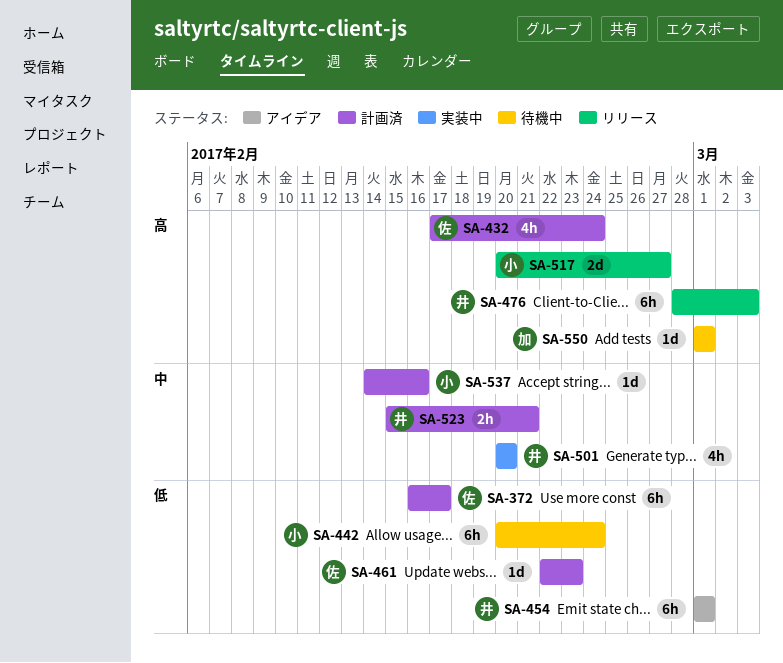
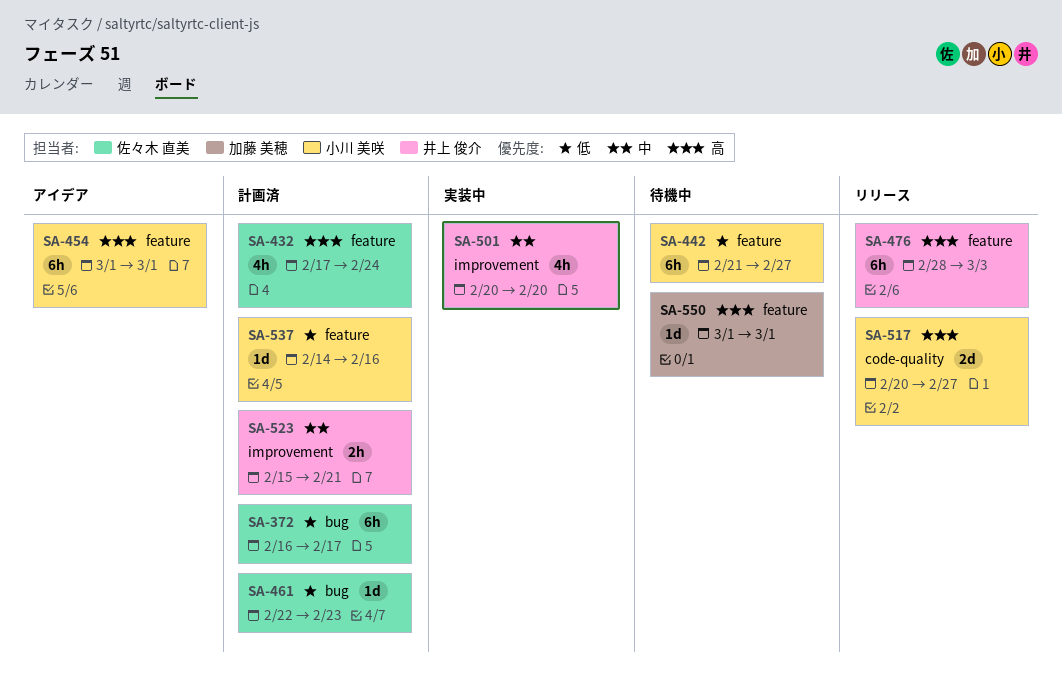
SA-442, start: Feb 20 -> Feb 21
SA-442, due: Feb 24 -> Feb 27
SA-454, owner: 井上 俊介 -> 小川 美咲
SA-454, priority: 低 -> 高
SA-537, priority: 中 -> 低

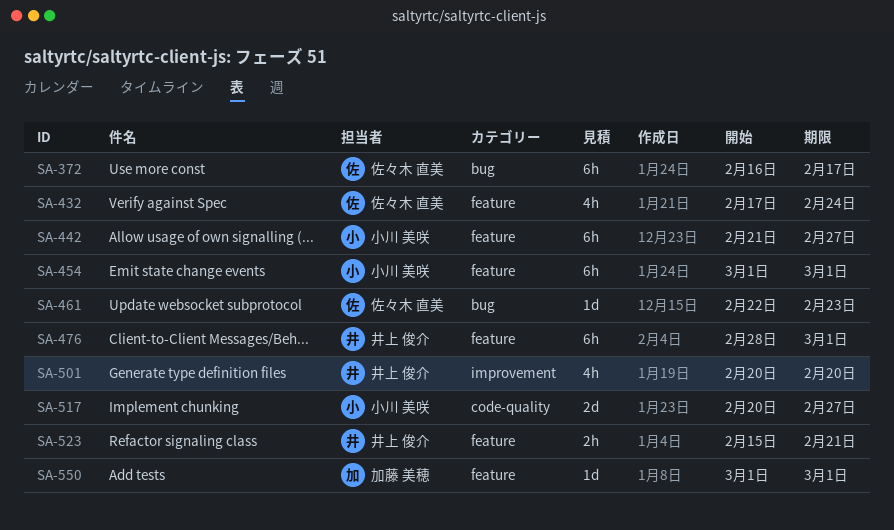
SA-476, due: Mar 3 -> Mar 1
SA-523, label: improvement -> feature
SA-537: present -> none

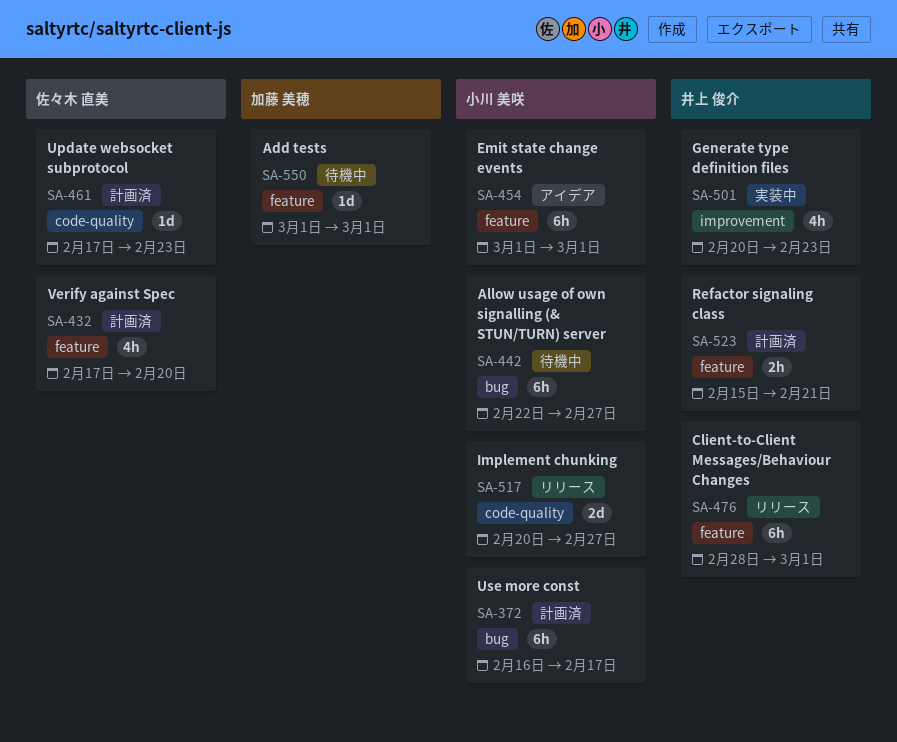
SA-372, owner: 佐々木 直美 -> 小川 美咲
SA-432, due: Feb 24 -> Feb 20
SA-442, label: feature -> bug
SA-442, start: Feb 21 -> Feb 22
SA-461, label: bug -> code-quality
SA-461, start: Feb 22 -> Feb 17
SA-501, due: Feb 20 -> Feb 23

